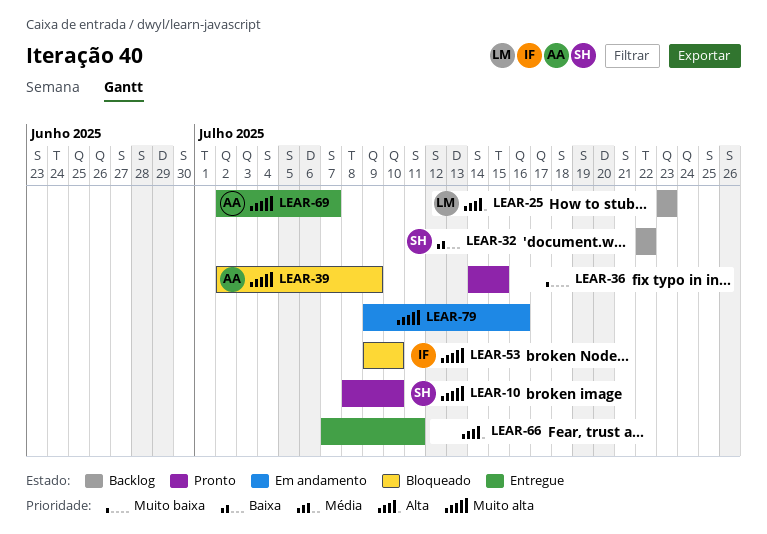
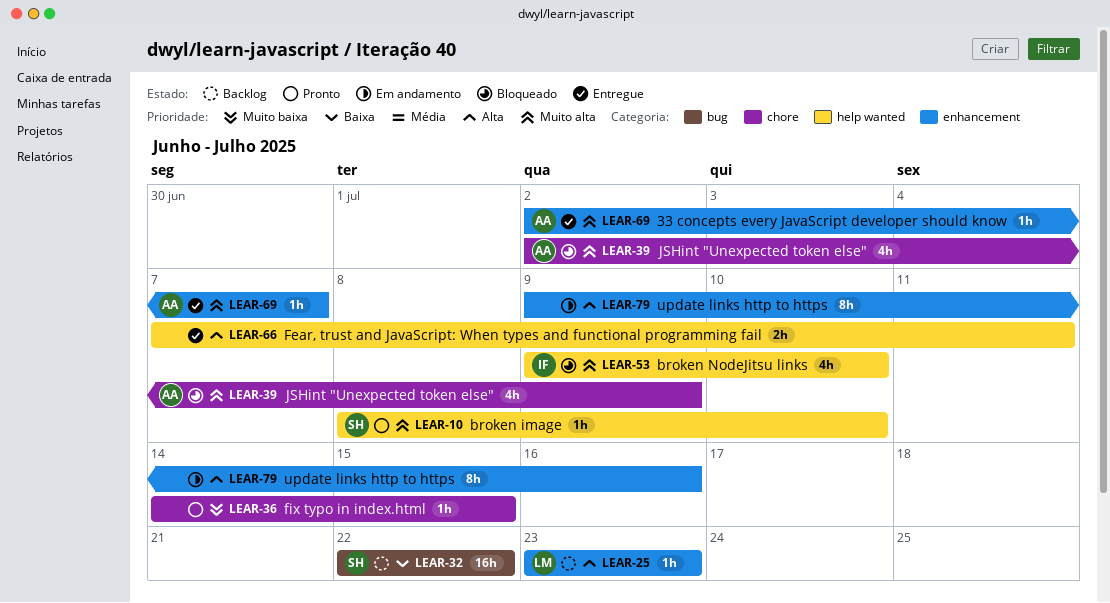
LEAR-79, priority: Muito alta -> Alta

